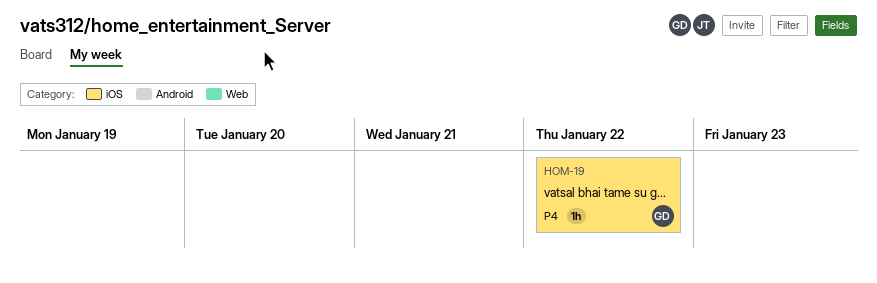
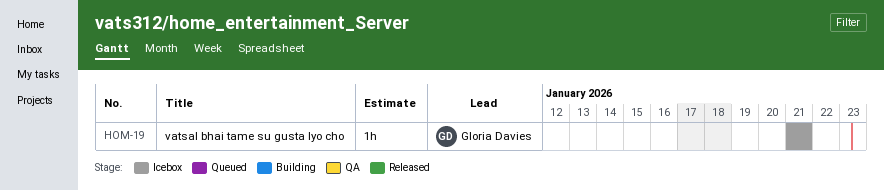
HOM-19, due: Jan 22 -> Jan 21

